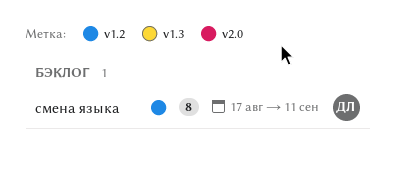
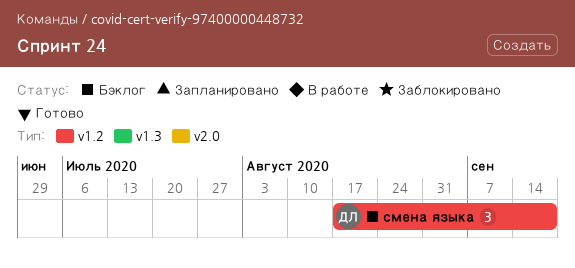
смена языка, estimate: 8 -> 3
смена языка, due: Sep 11 -> Sep 18

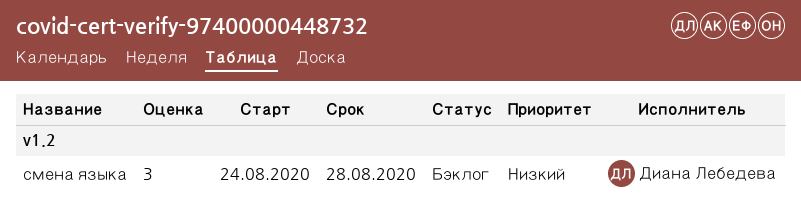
смена языка, start: Aug 17 -> Aug 24
смена языка, due: Sep 18 -> Aug 28

